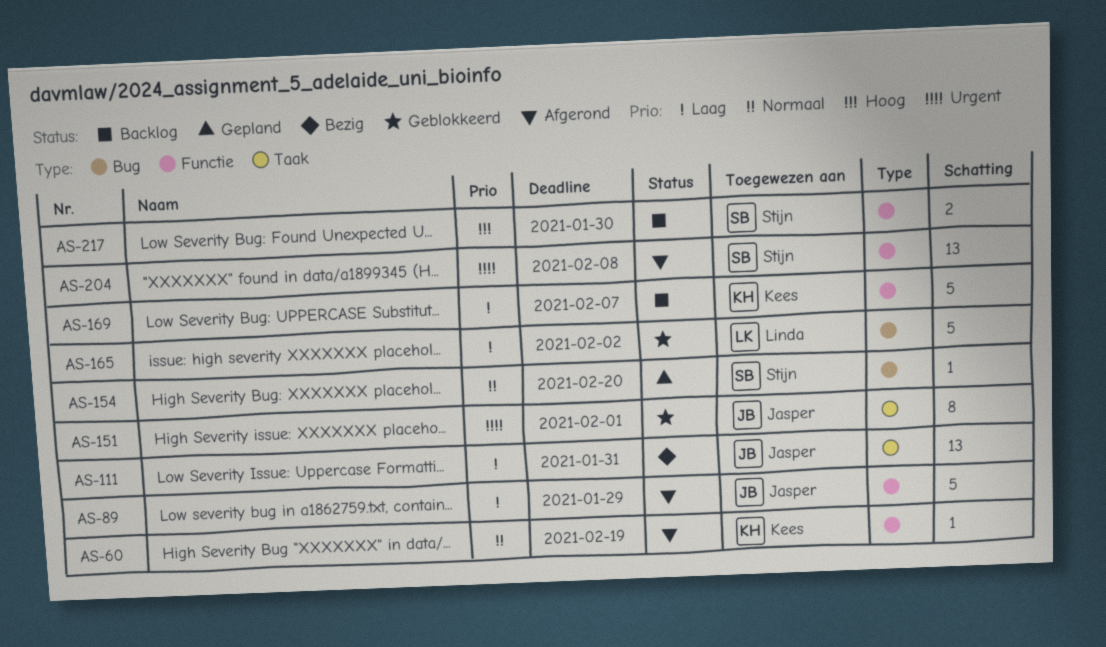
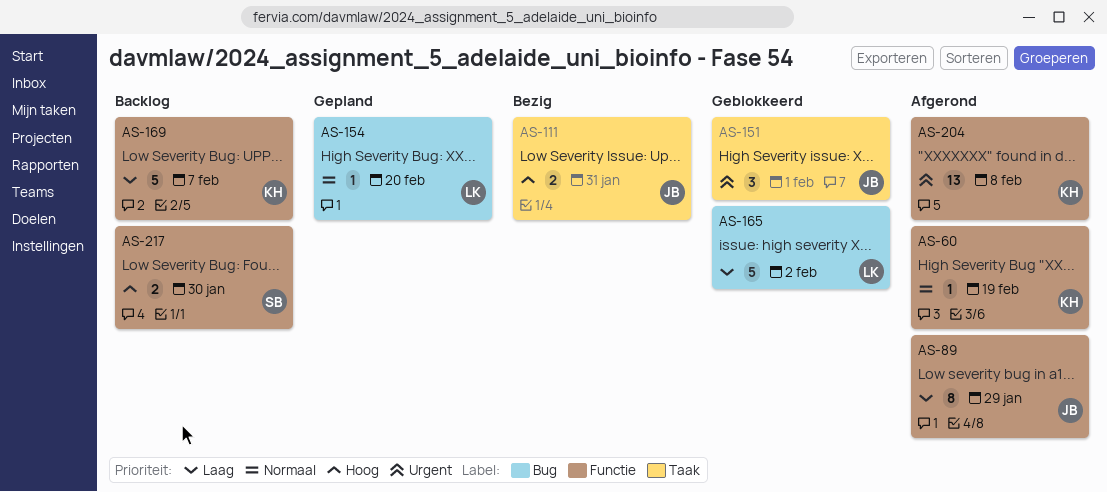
AS-89, estimate: 5 -> 8
AS-111, priority: Laag -> Hoog
AS-111, estimate: 13 -> 2
AS-151, estimate: 8 -> 3
AS-154, owner: Stijn -> Linda
AS-204, owner: Stijn -> Kees

